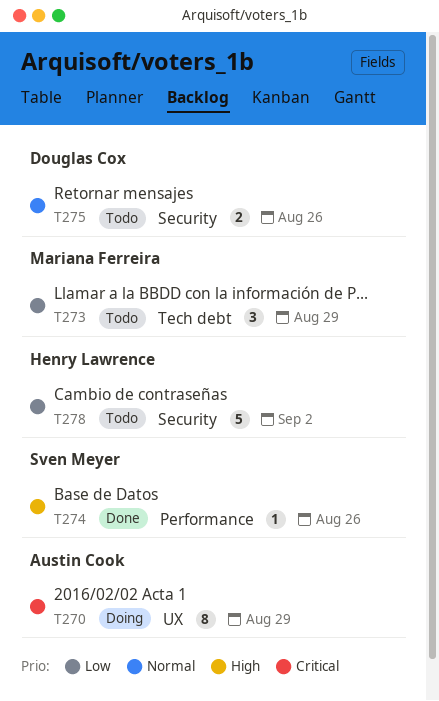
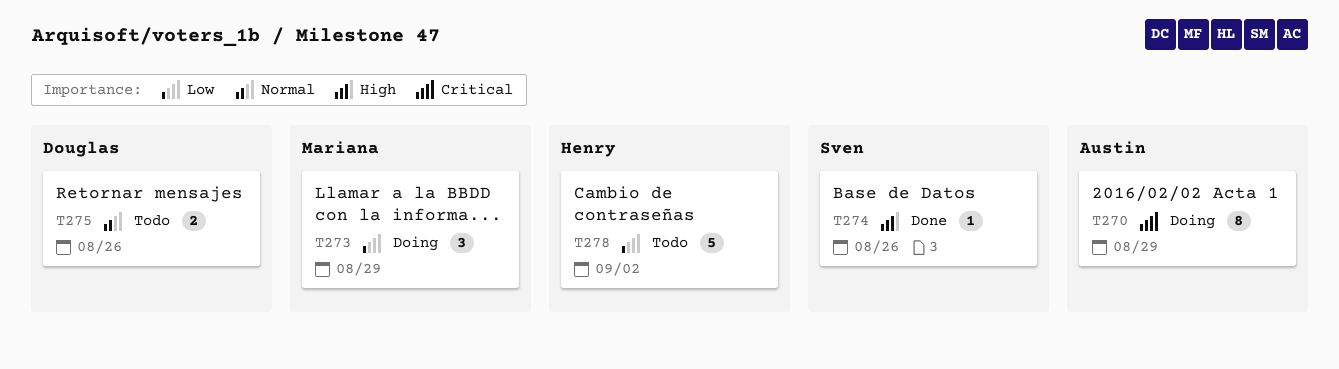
T273, status: Todo -> Doing

